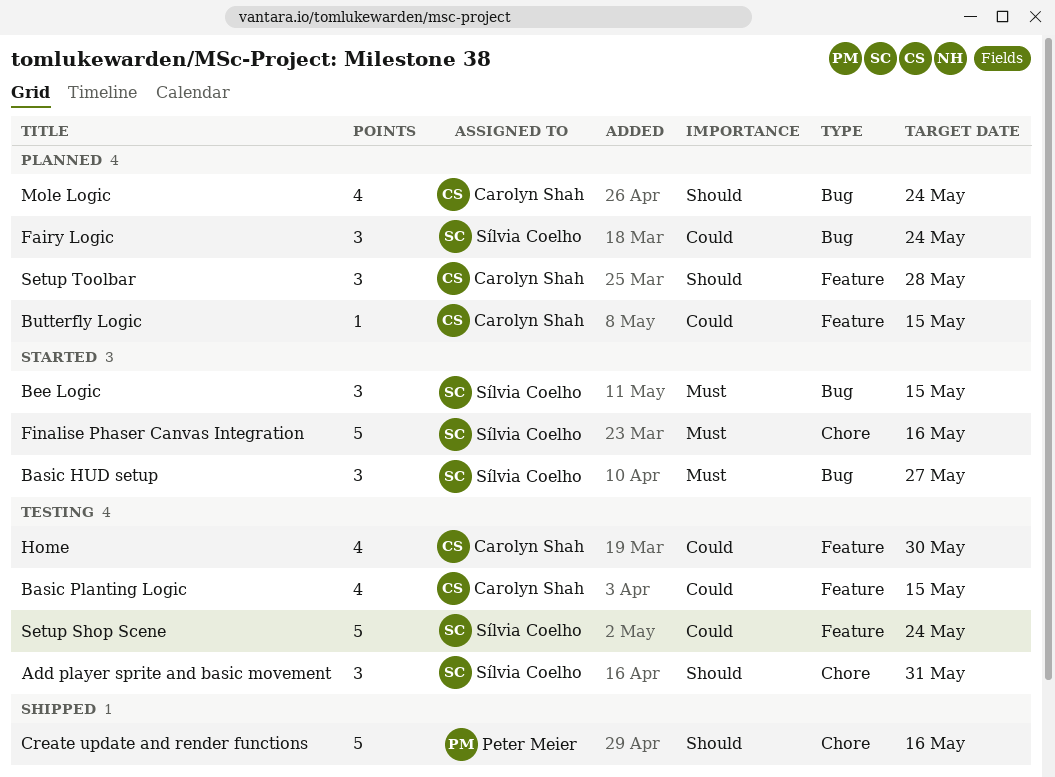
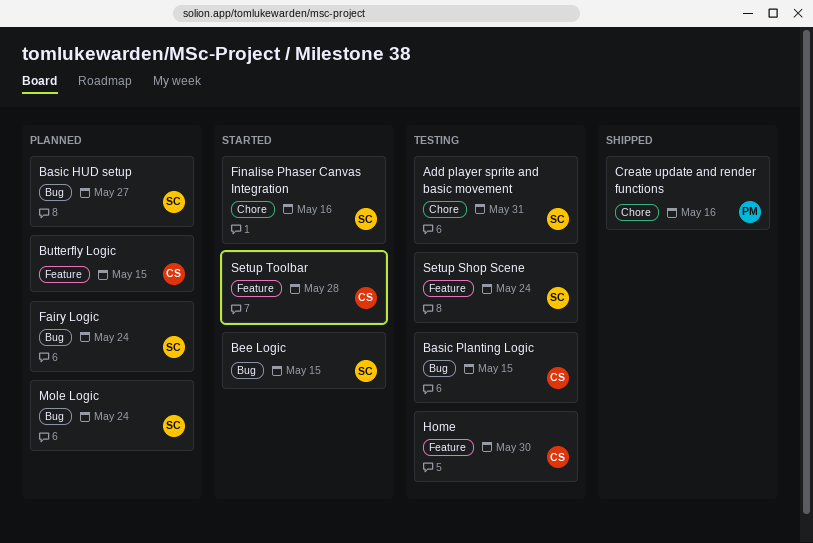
Basic HUD setup, status: Started -> Planned
Basic Planting Logic, label: Feature -> Bug
Mole Logic, owner: Carolyn Shah -> Sílvia Coelho
Setup Toolbar, status: Planned -> Started

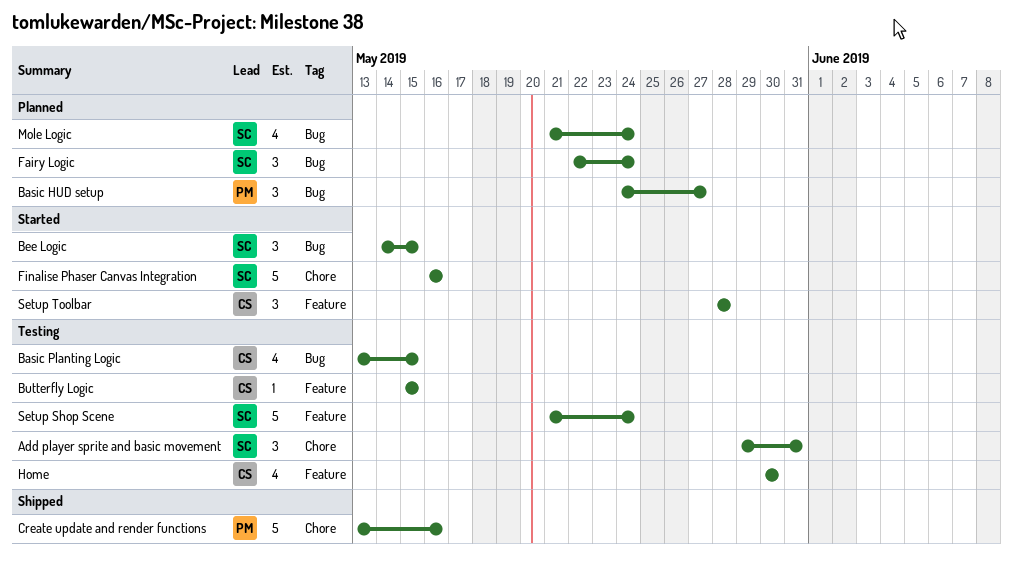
Basic HUD setup, owner: SC -> PM
Butterfly Logic, status: Planned -> Testing

